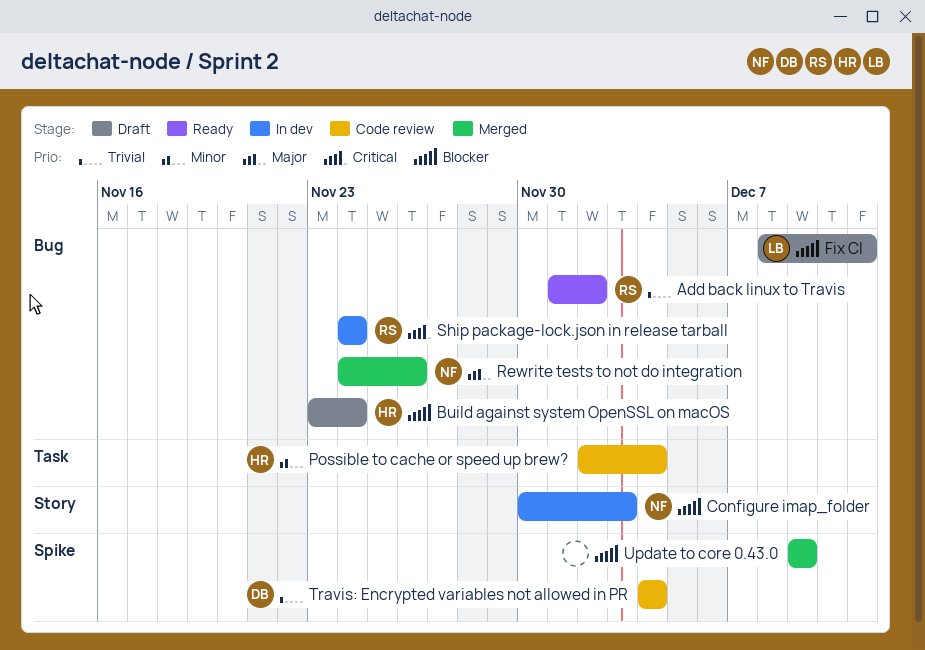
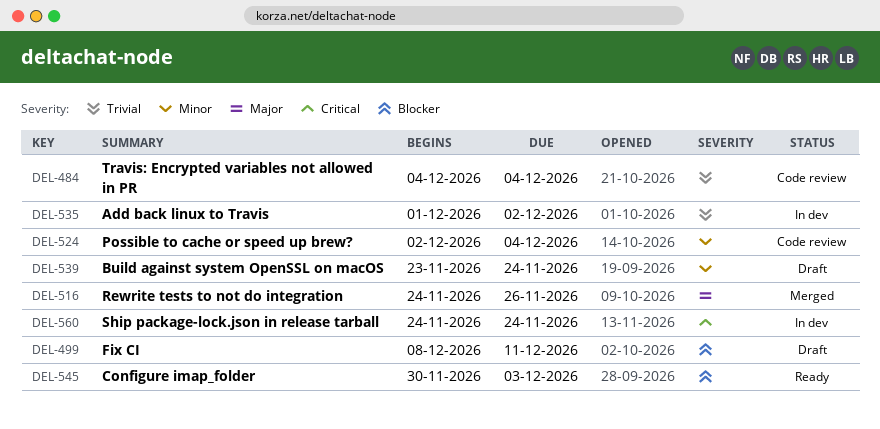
Add back linux to Travis, status: Ready -> In dev
Build against system OpenSSL on macOS, priority: Blocker -> Minor
Configure imap_folder, status: In dev -> Ready
Update to core 0.43.0: present -> none

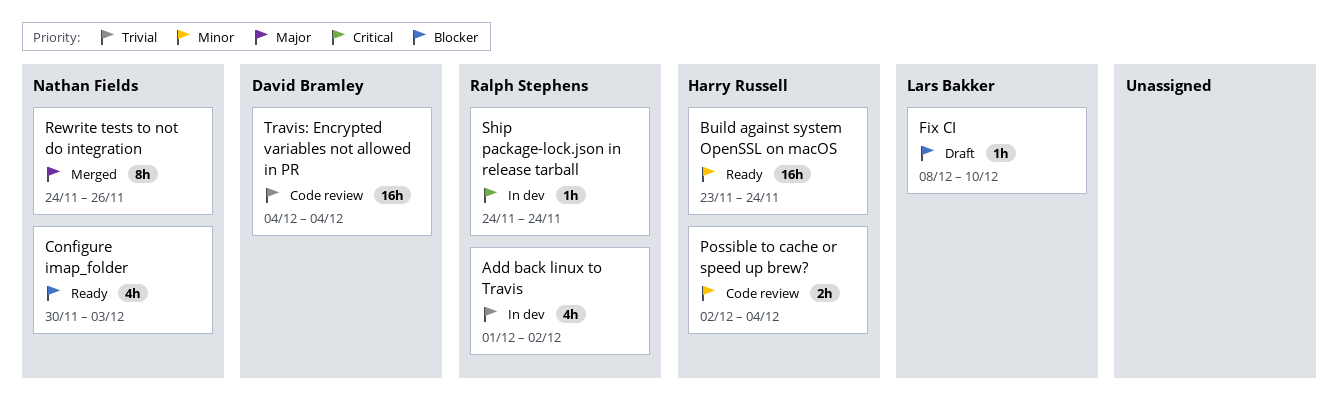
Build against system OpenSSL on macOS, status: Draft -> Ready
Fix CI, due: Dec 11 -> Dec 10

